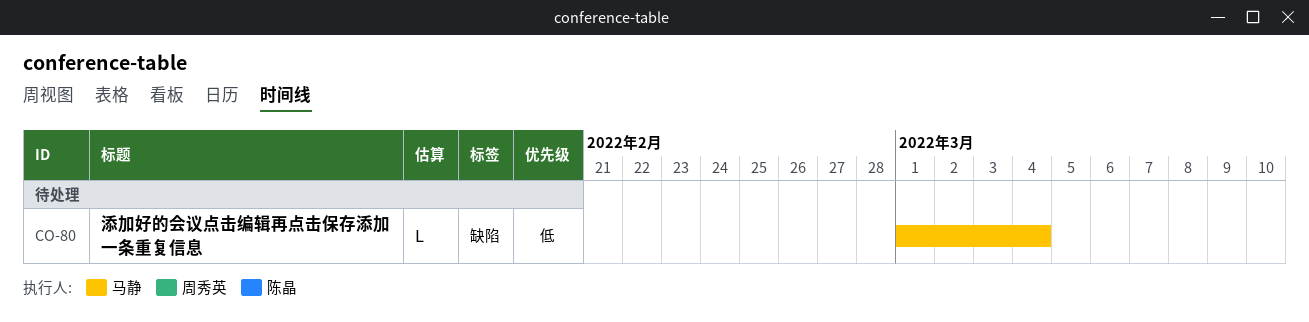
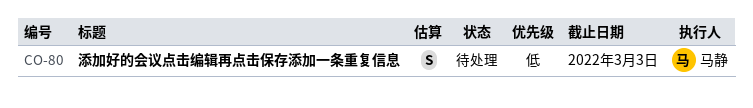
CO-80, estimate: L -> S
CO-80, due: Mar 4 -> Mar 3

